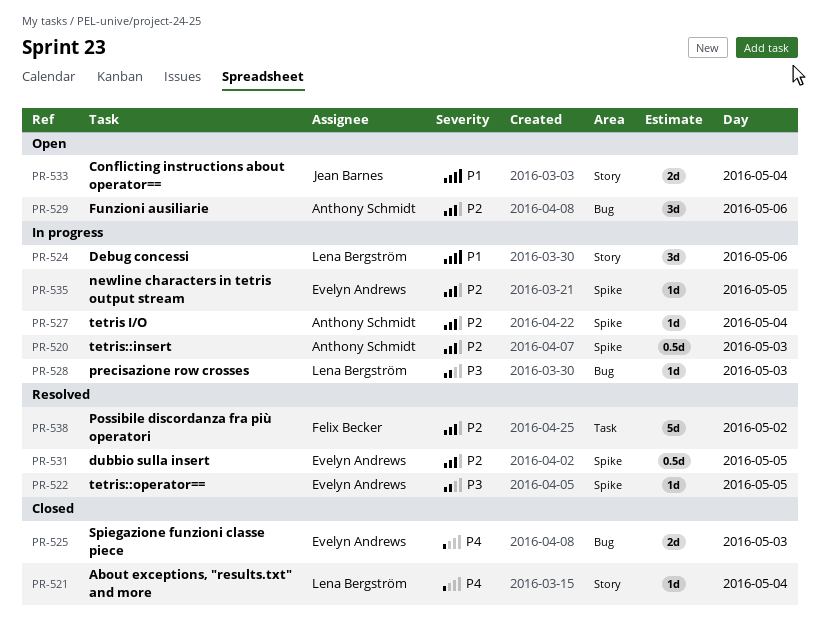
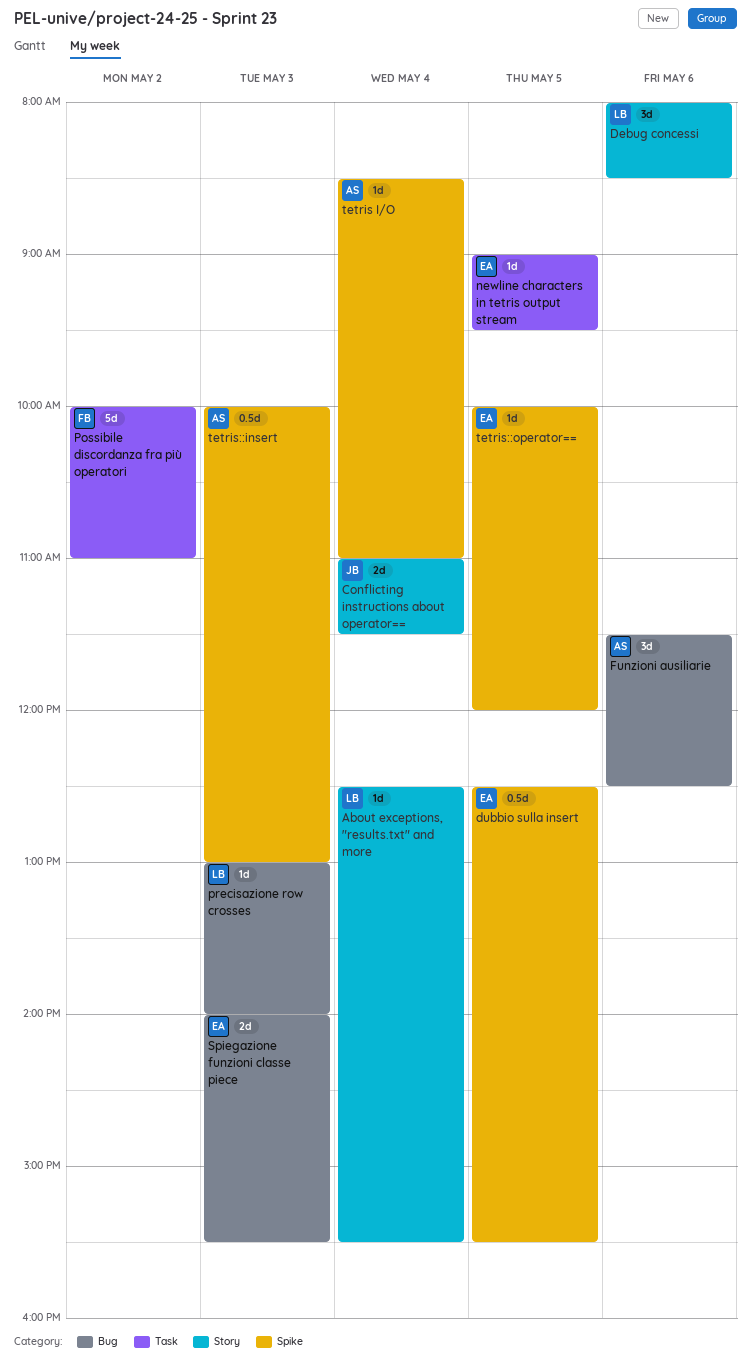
newline characters in tetris output stream, label: Spike -> Task

